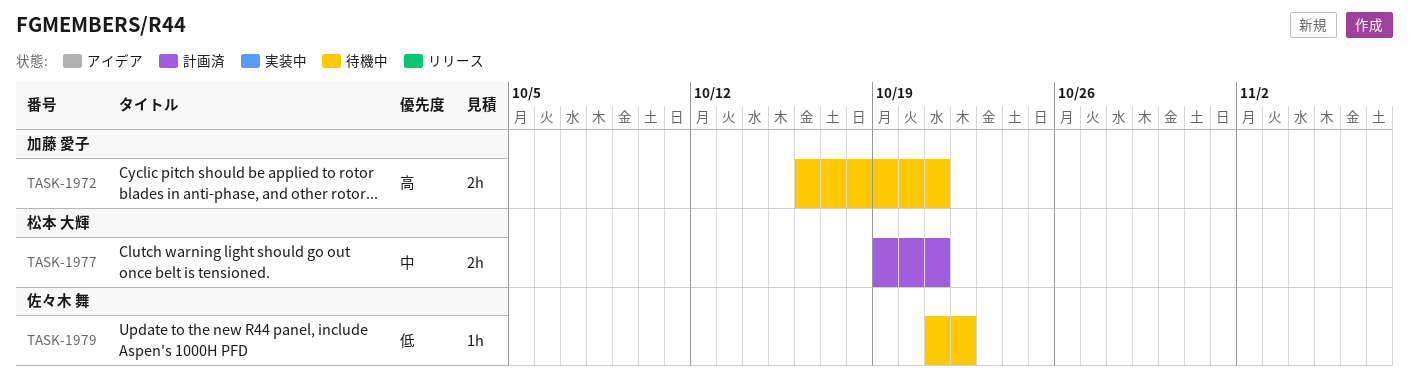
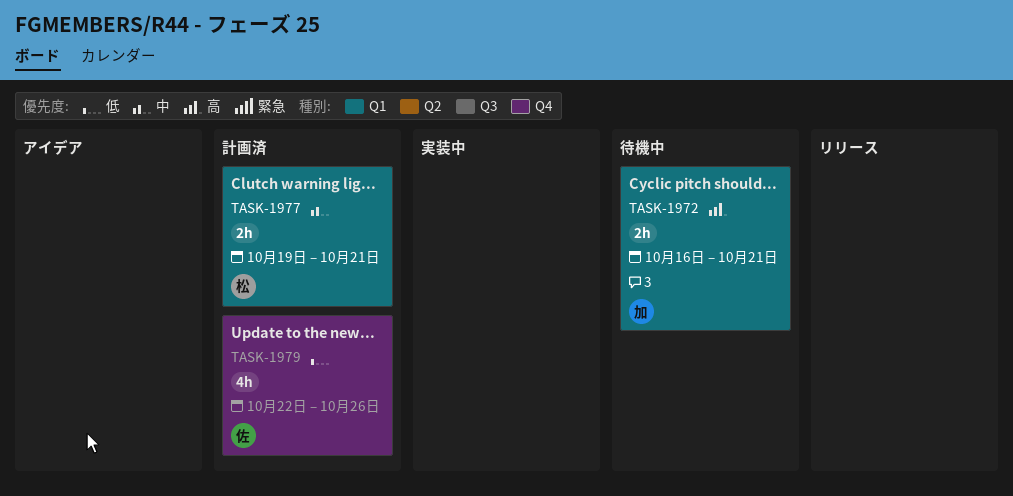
TASK-1979, status: 待機中 -> 計画済
TASK-1979, estimate: 1h -> 4h
TASK-1979, start: Oct 21 -> Oct 22
TASK-1979, due: Oct 22 -> Oct 26

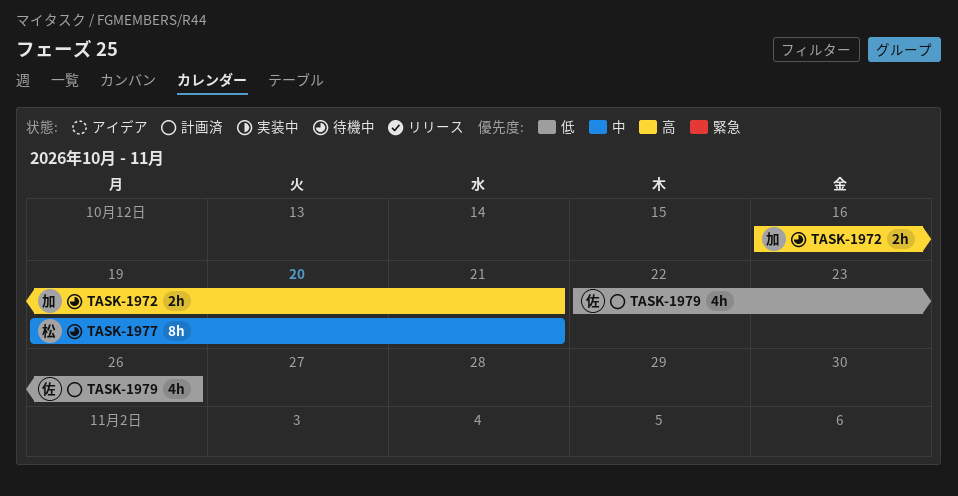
TASK-1977, status: 計画済 -> 待機中
TASK-1977, estimate: 2h -> 8h

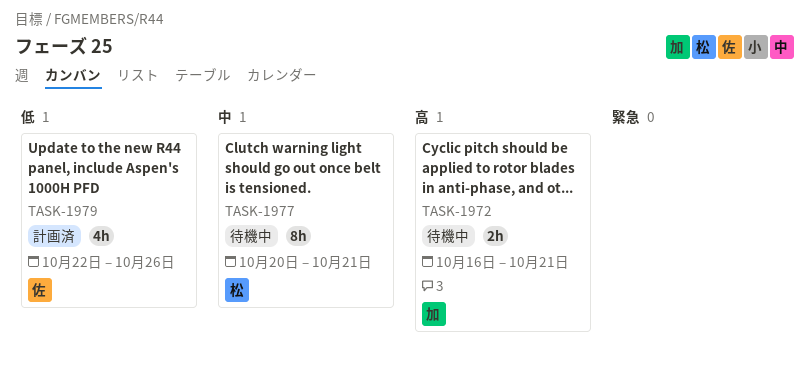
TASK-1977, start: Oct 19 -> Oct 20

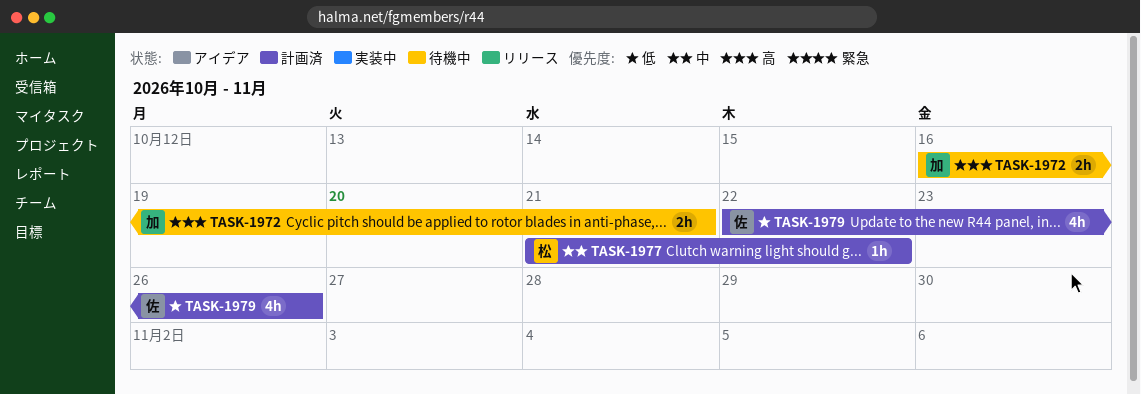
TASK-1977, status: 待機中 -> 計画済
TASK-1977, estimate: 8h -> 1h
TASK-1977, start: Oct 20 -> Oct 21
TASK-1977, due: Oct 21 -> Oct 22

